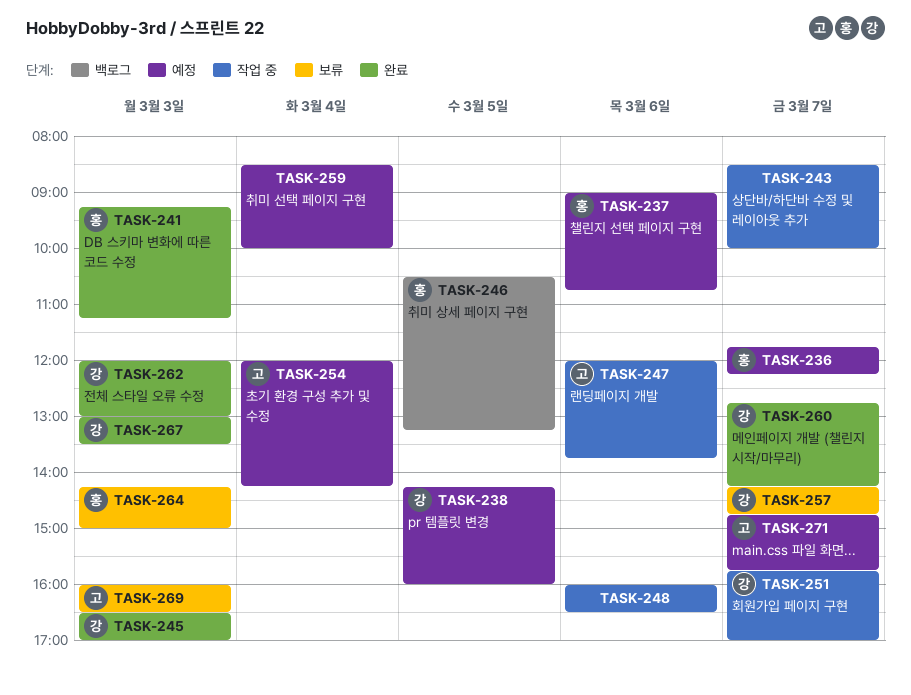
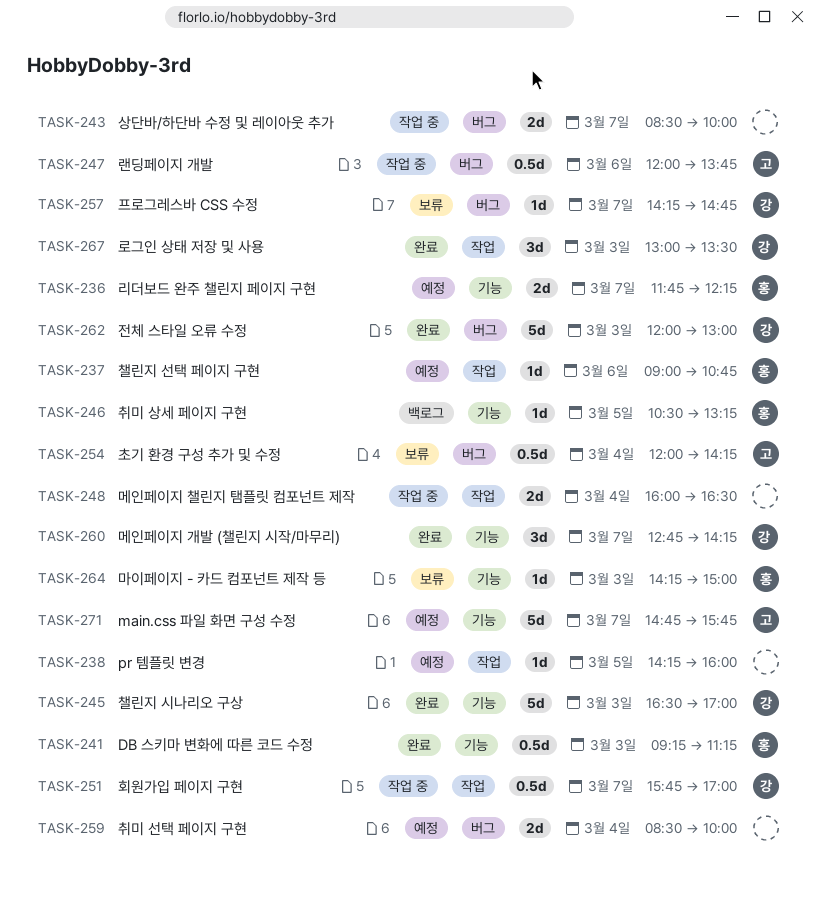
TASK-238, owner: 강 -> none
TASK-248, day: Mar 6 -> Mar 4
TASK-254, status: 예정 -> 보류
TASK-269: present -> none

